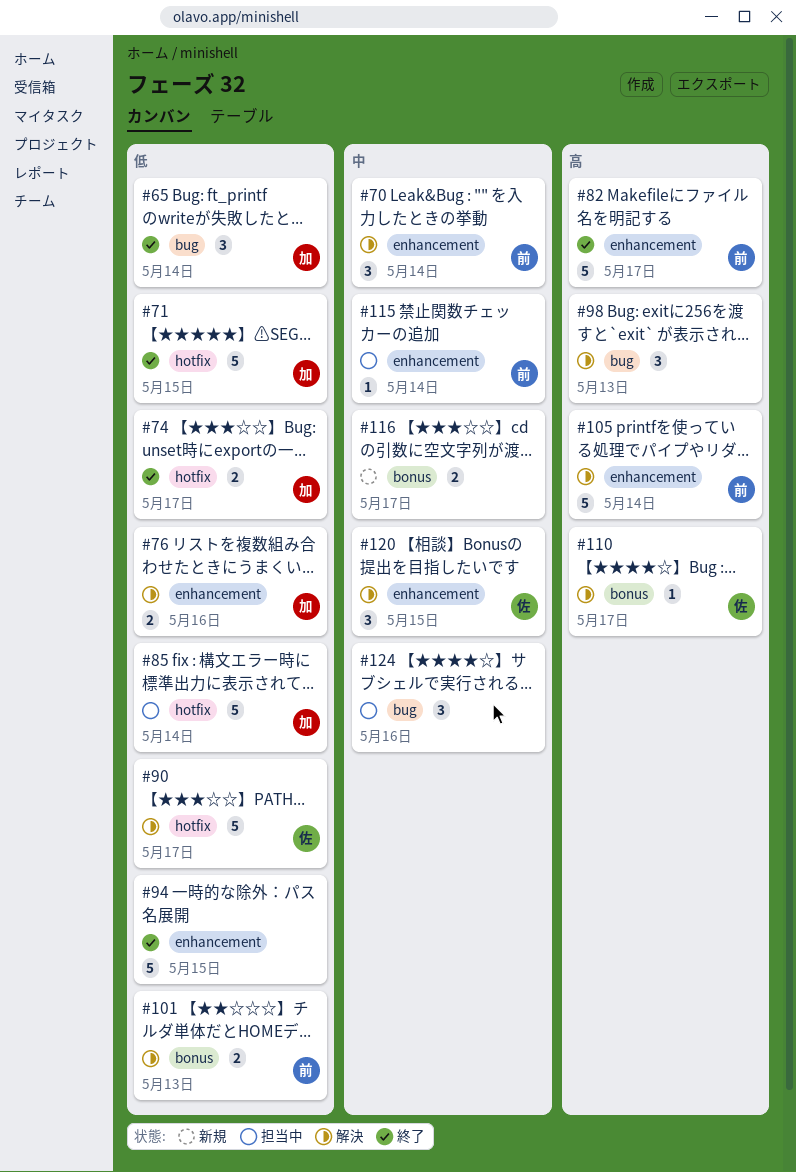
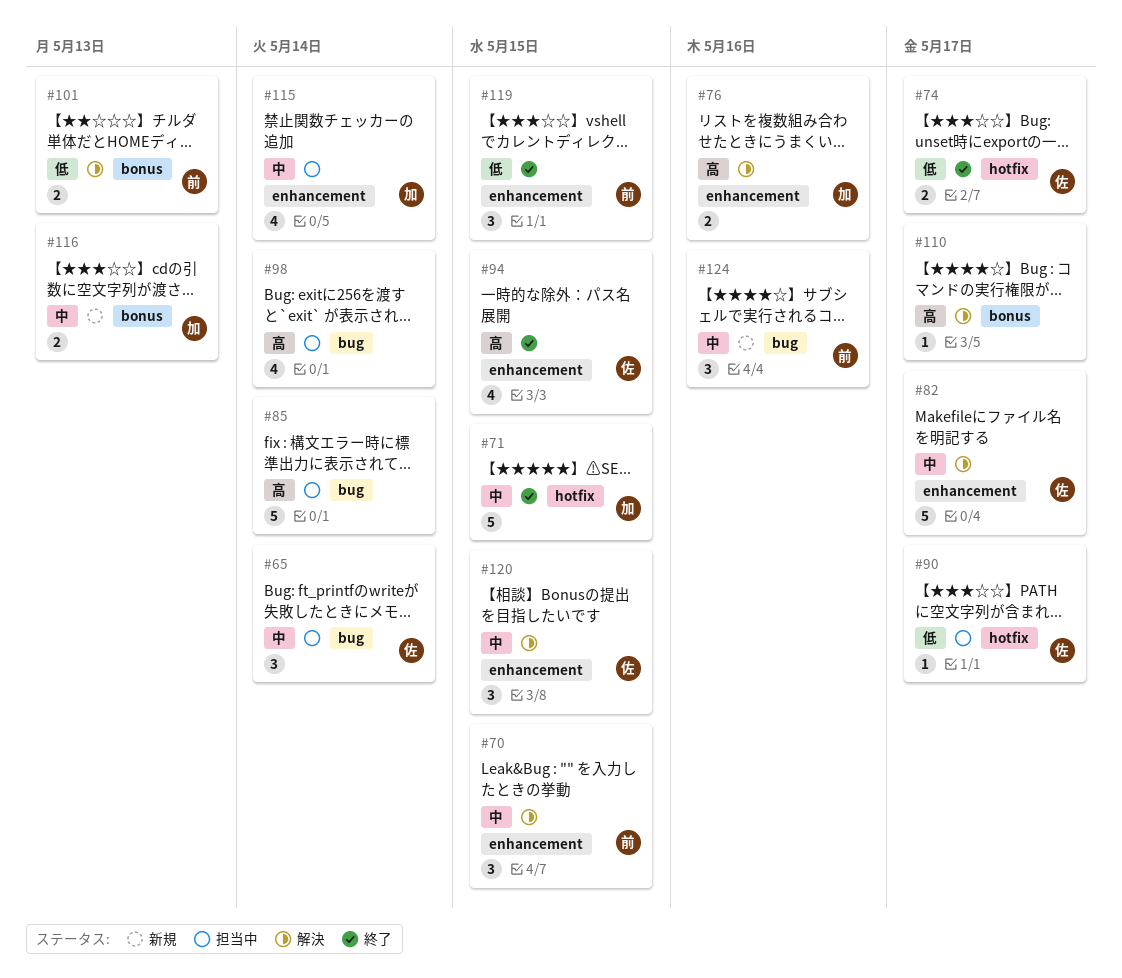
#65, status: 終了 -> 担当中
#65, owner: 加 -> 佐
#65, priority: 低 -> 中
#70, due: May 14 -> May 15
#71, priority: 低 -> 中
#74, owner: 加 -> 佐
#76, priority: 低 -> 高
#82, status: 終了 -> 解決
#82, owner: 前 -> 佐
#82, priority: 高 -> 中
#85, owner: 加 -> none
#85, priority: 低 -> 高
#85, label: hotfix -> bug
#90, status: 解決 -> 担当中
#90, estimate: 5 -> 1
#94, owner: none -> 佐
#94, priority: 低 -> 高
#94, estimate: 5 -> 4
#98, status: 解決 -> 担当中
#98, estimate: 3 -> 4
#98, due: May 13 -> May 14
#105: present -> none
#110, owner: 佐 -> none
#115, owner: 前 -> 加
#115, estimate: 1 -> 4
#116, owner: none -> 加
#116, due: May 17 -> May 13
#119: none -> present
#124, status: 担当中 -> 新規
#124, owner: none -> 前

